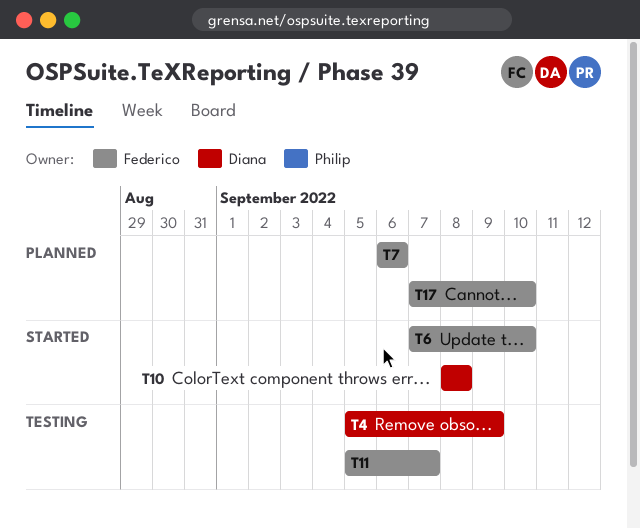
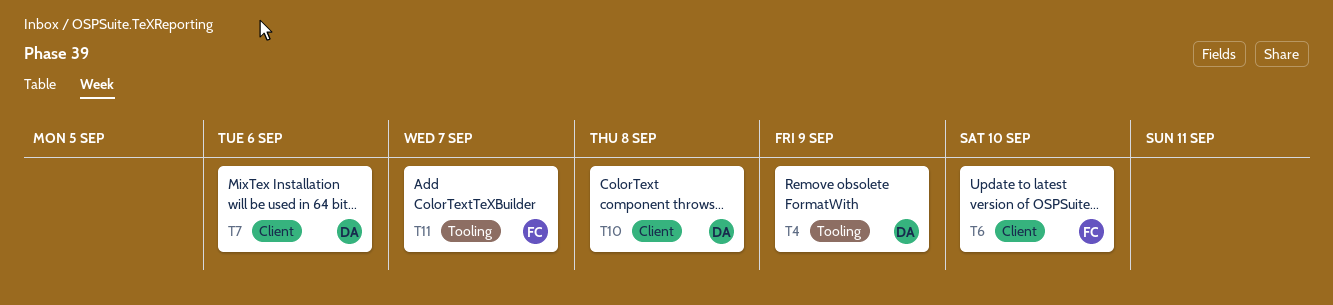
T7, owner: Federico -> Diana
T17: present -> none

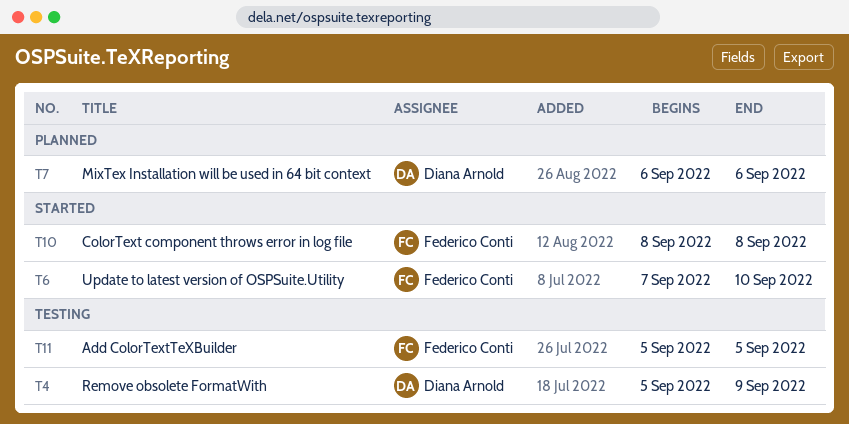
T10, owner: Diana Arnold -> Federico Conti
T11, due: Sep 7 -> Sep 5

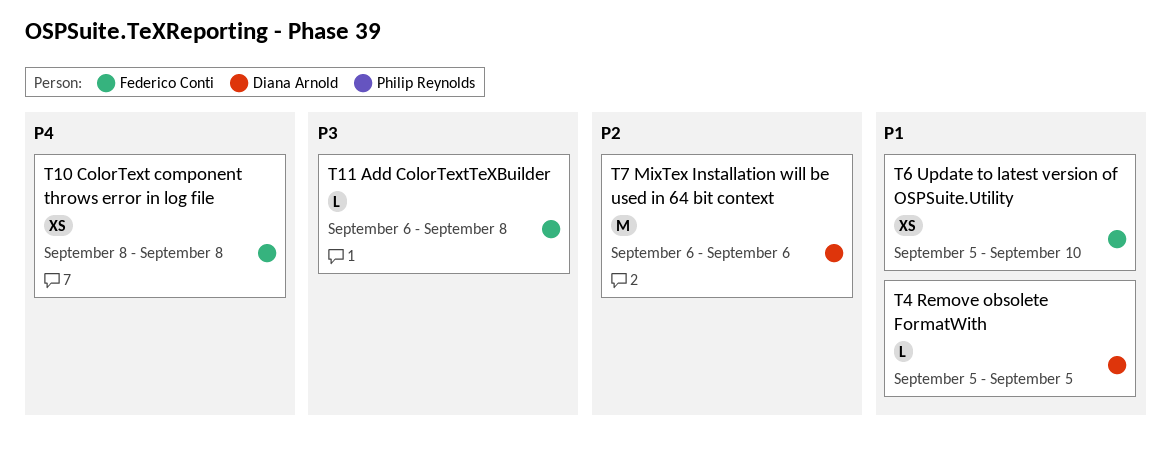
T4, due: Sep 9 -> Sep 5
T6, start: Sep 7 -> Sep 5
T11, start: Sep 5 -> Sep 6
T11, due: Sep 5 -> Sep 8

